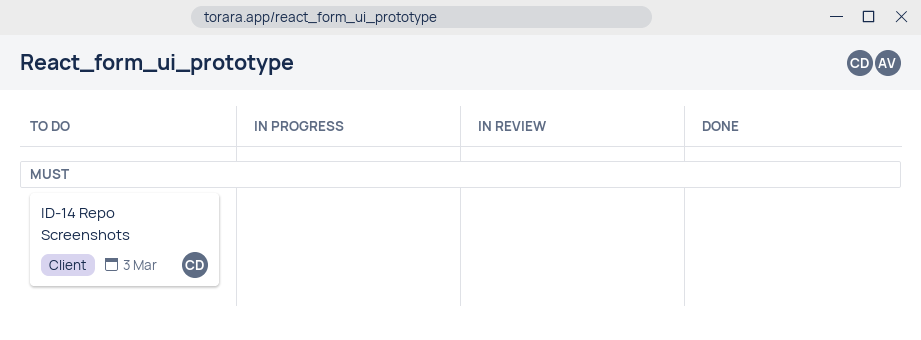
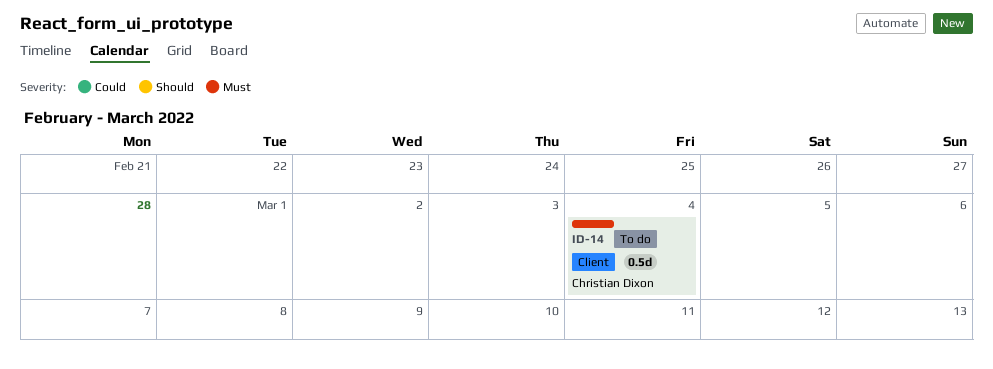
ID-14, due: Mar 3 -> Mar 4

